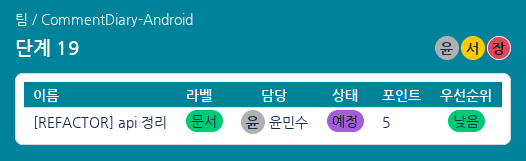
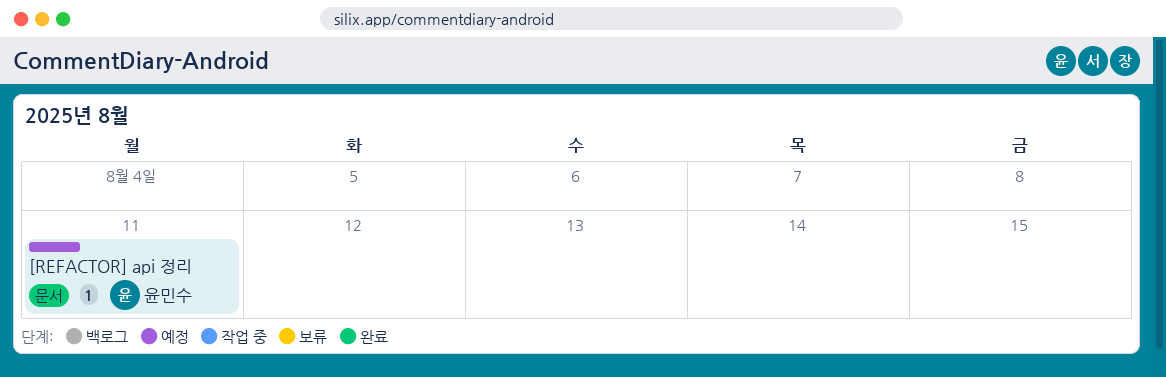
[REFACTOR] api 정리, estimate: 5 -> 1

